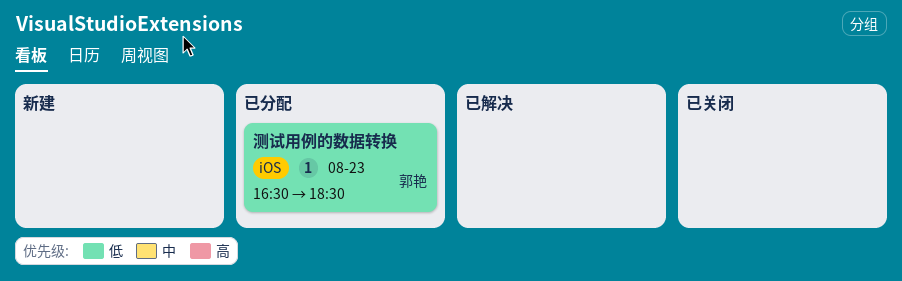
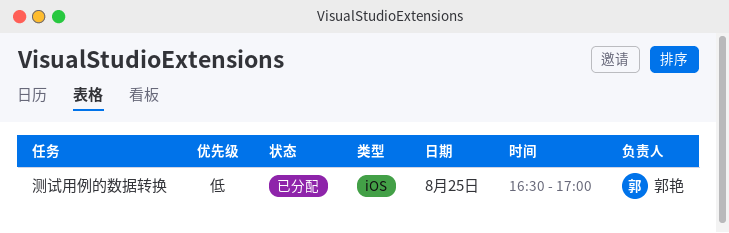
测试用例的数据转换, day: Aug 23 -> Aug 25
测试用例的数据转换, ends: 18:30 -> 17:00

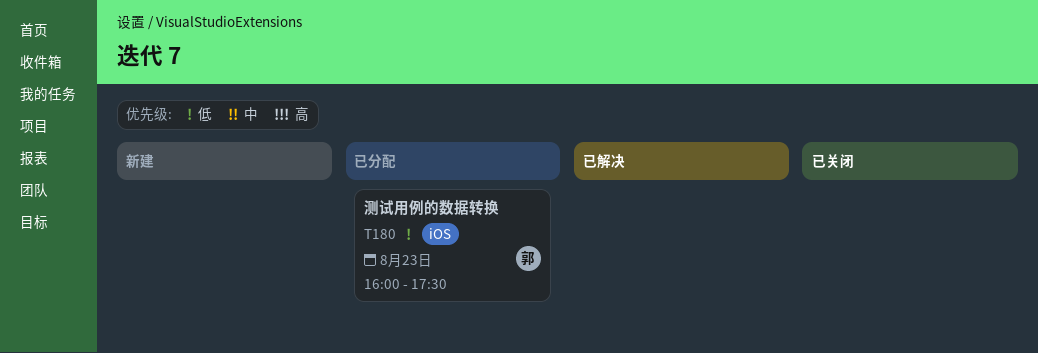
测试用例的数据转换, day: Aug 25 -> Aug 23
测试用例的数据转换, begins: 16:30 -> 16:00
测试用例的数据转换, ends: 17:00 -> 17:30

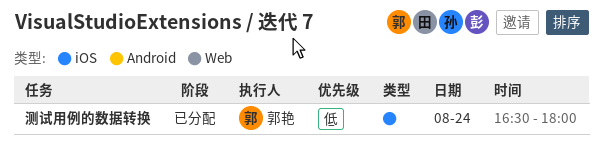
测试用例的数据转换, day: Aug 23 -> Aug 24
测试用例的数据转换, begins: 16:00 -> 16:30
测试用例的数据转换, ends: 17:30 -> 18:00

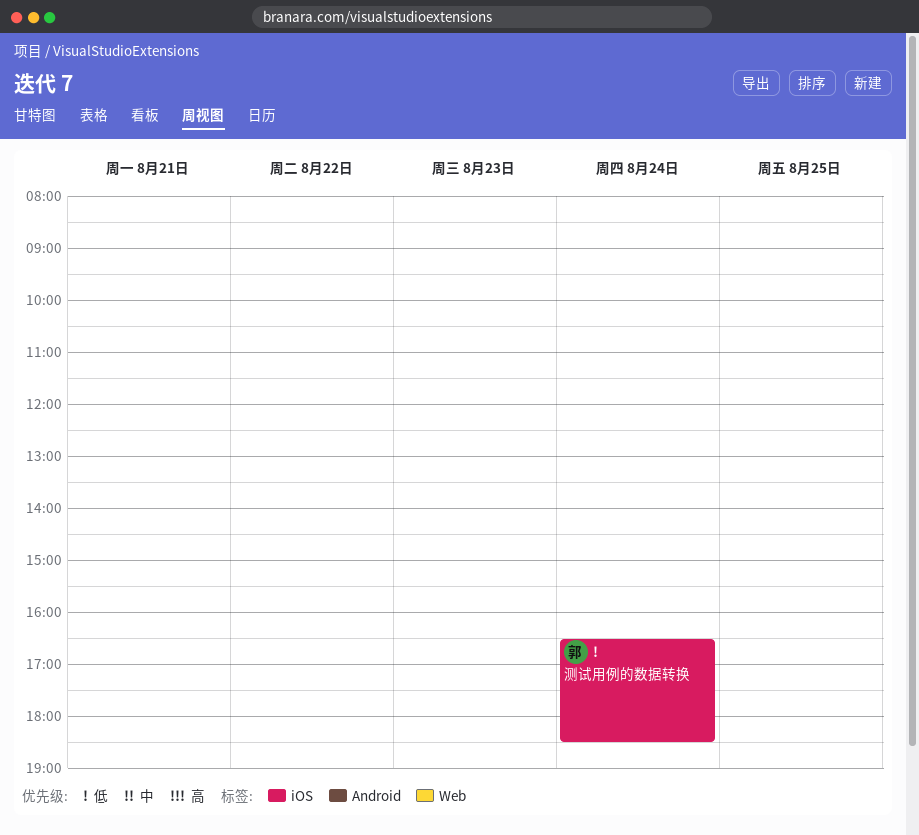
测试用例的数据转换, ends: 18:00 -> 18:30

